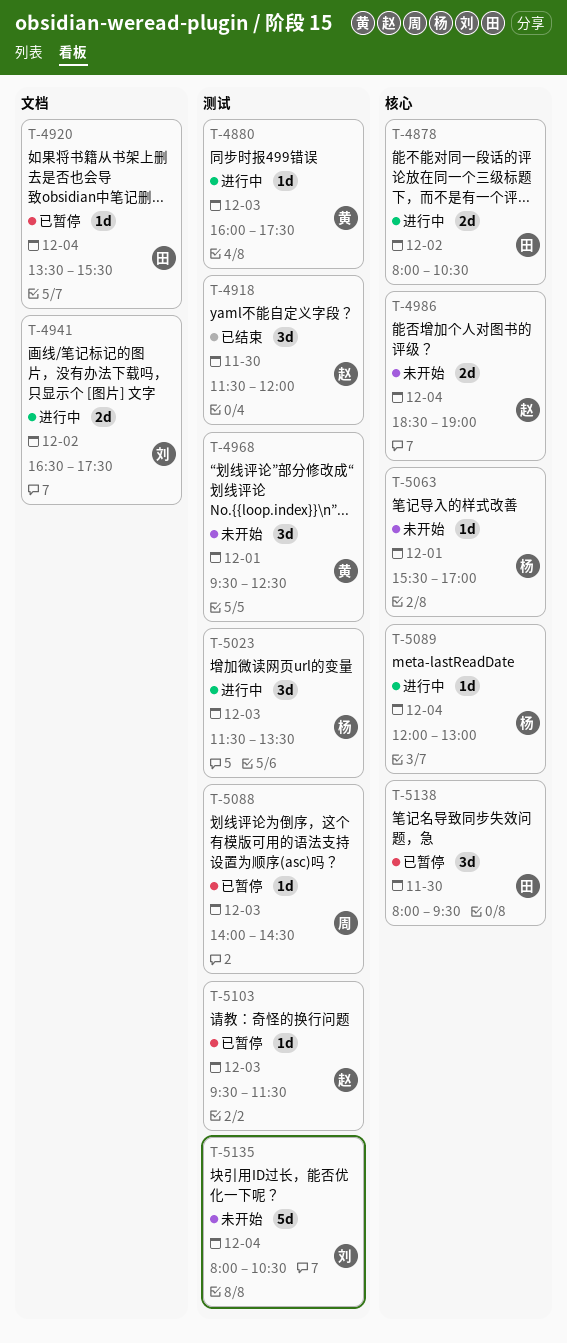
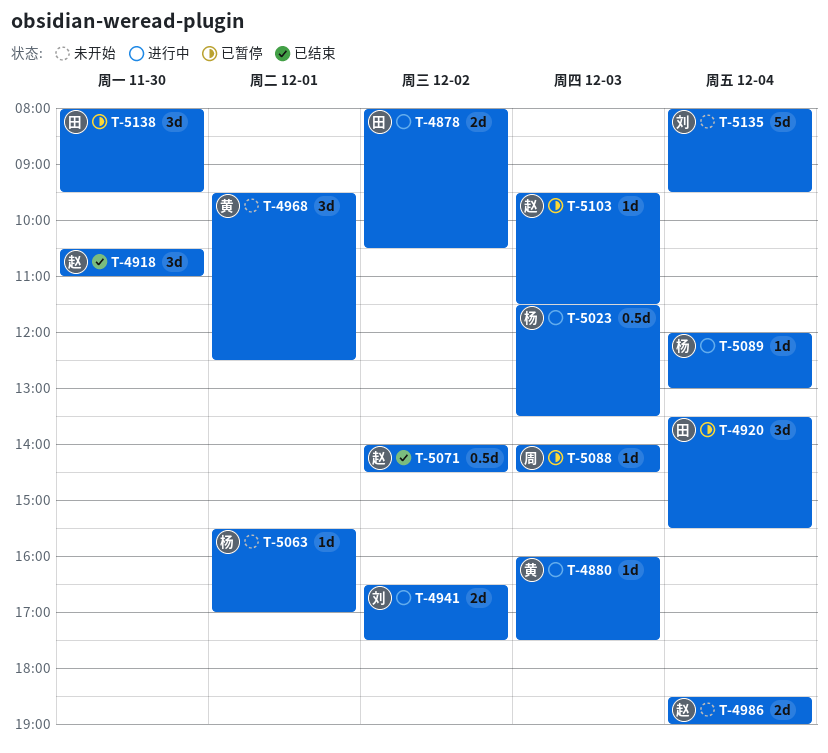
T-4918, begins: 11:30 -> 10:30
T-4918, ends: 12:00 -> 11:00
T-4920, estimate: 1d -> 3d
T-5023, estimate: 3d -> 0.5d
T-5071: none -> present
T-5135, ends: 10:30 -> 09:30

